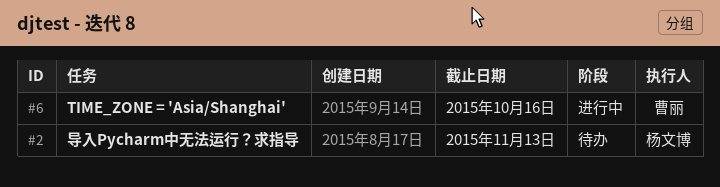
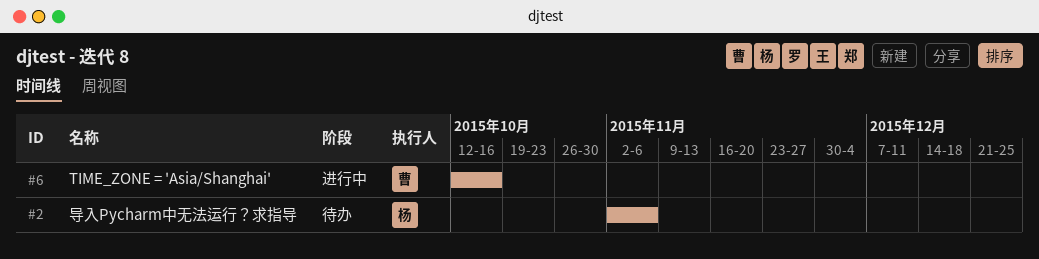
#2, due: Nov 13 -> Nov 6

